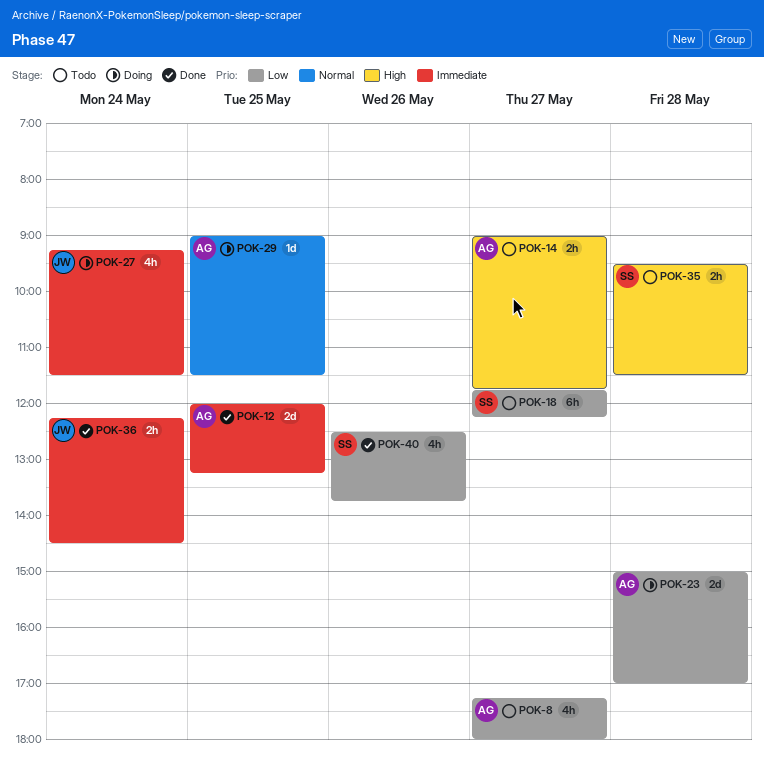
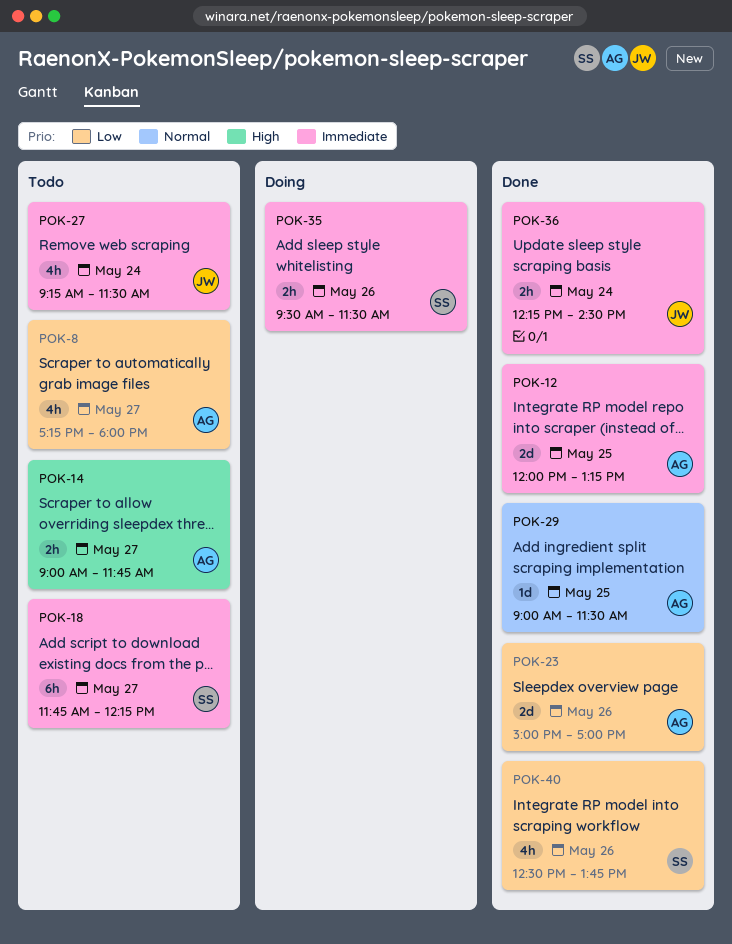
POK-18, priority: Low -> Immediate
POK-23, status: Doing -> Done
POK-23, day: May 28 -> May 26
POK-27, status: Doing -> Todo
POK-29, status: Doing -> Done
POK-35, status: Todo -> Doing
POK-35, priority: High -> Immediate
POK-35, day: May 28 -> May 26

